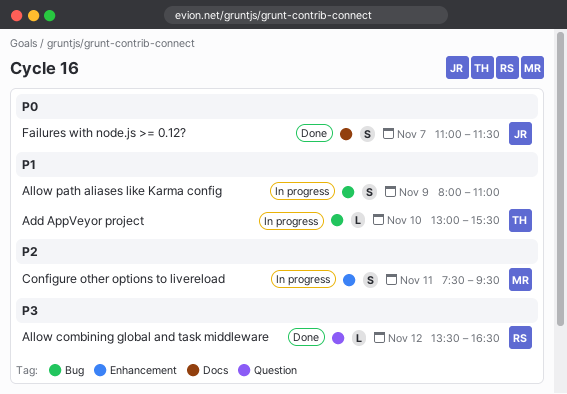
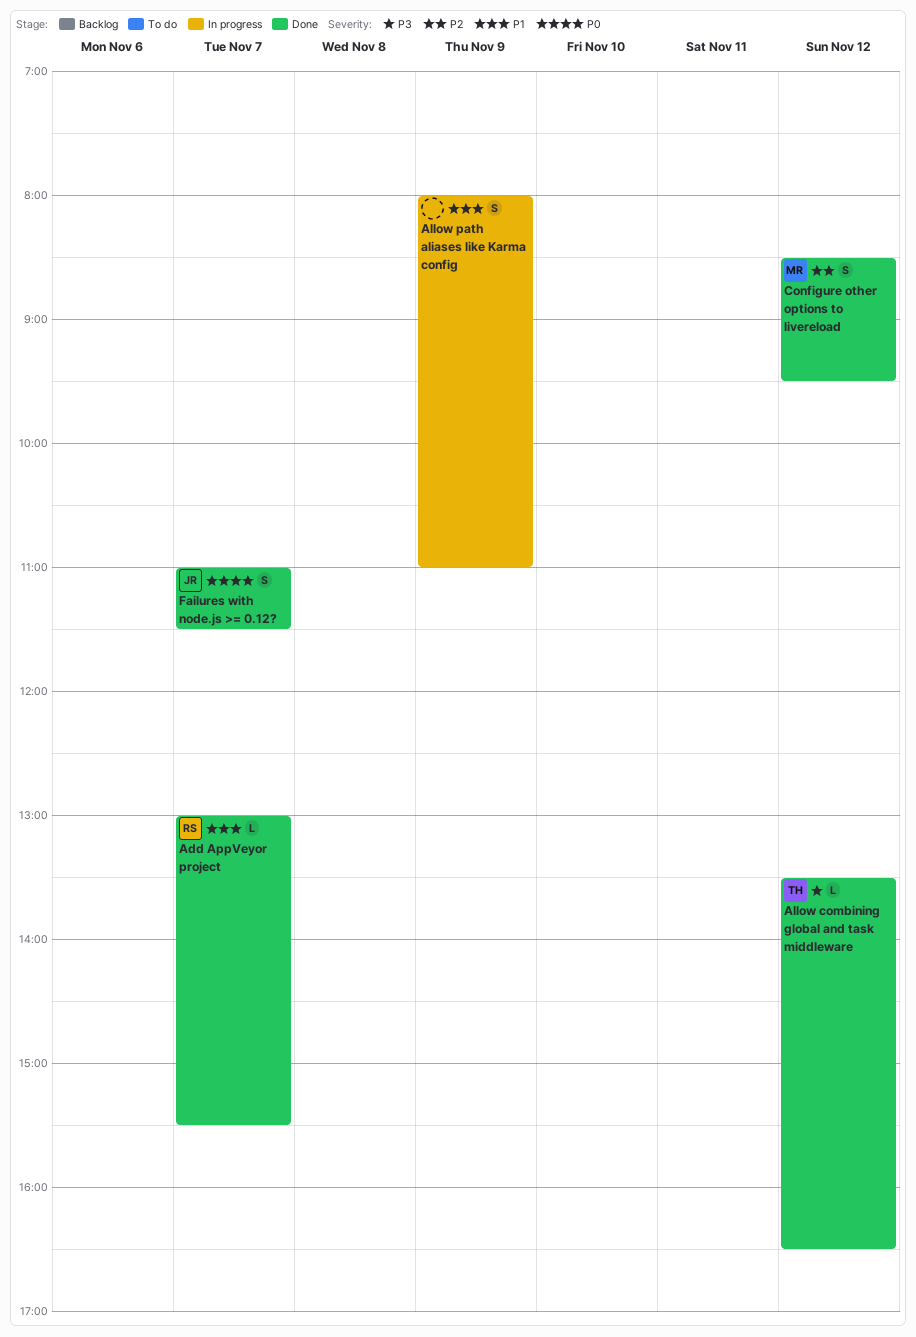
Add AppVeyor project, status: In progress -> Done
Add AppVeyor project, owner: TH -> RS
Add AppVeyor project, day: Nov 10 -> Nov 7
Allow combining global and task middleware, owner: RS -> TH
Configure other options to livereload, status: In progress -> Done
Configure other options to livereload, day: Nov 11 -> Nov 12
Configure other options to livereload, begins: 07:30 -> 08:30

